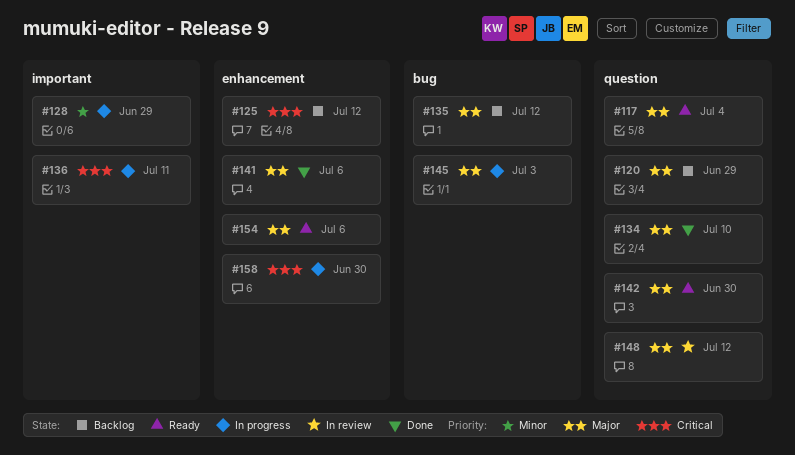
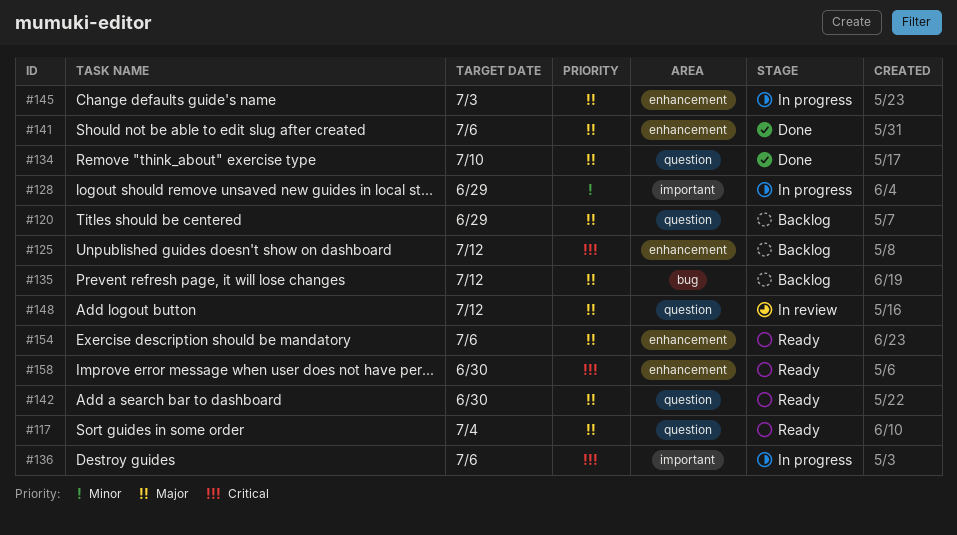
#136, due: Jul 11 -> Jul 6
#145, label: bug -> enhancement
#158, status: In progress -> Ready

